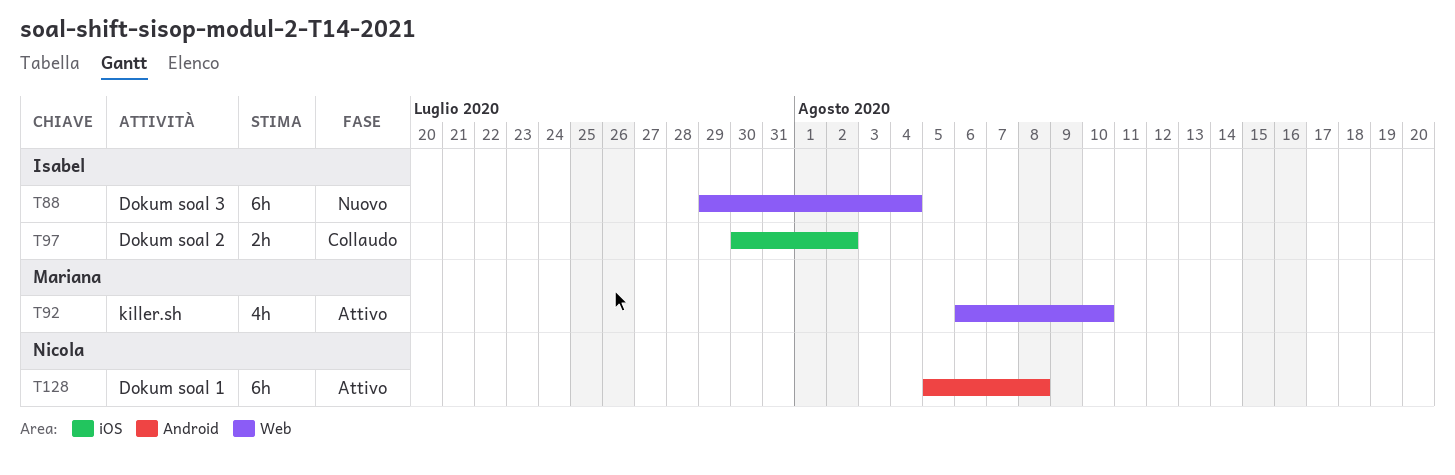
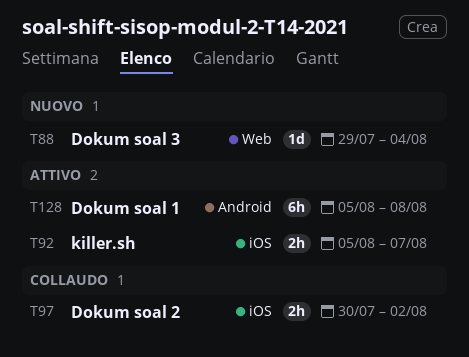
T88, estimate: 6h -> 1d
T92, label: Web -> iOS
T92, estimate: 4h -> 2h
T92, start: Aug 6 -> Aug 5
T92, due: Aug 10 -> Aug 7

